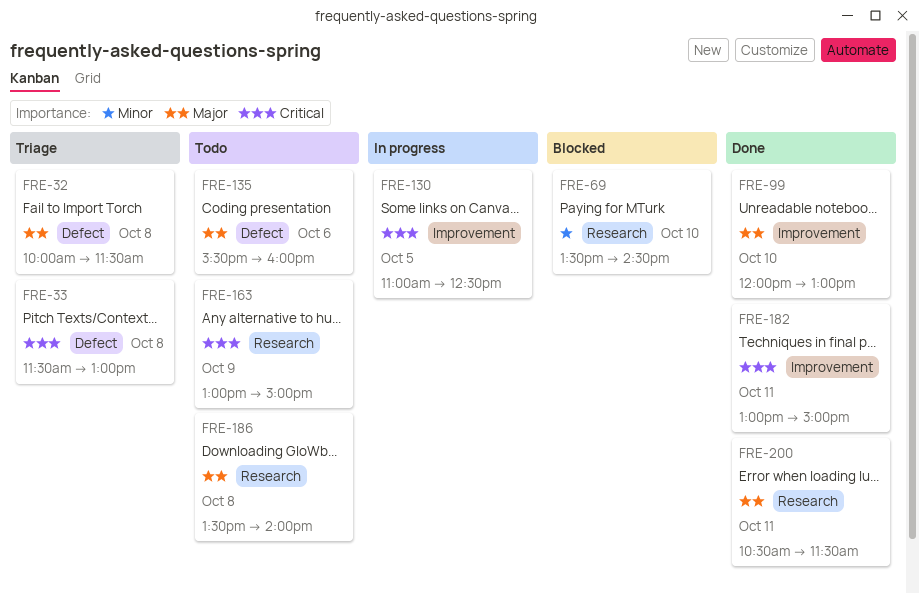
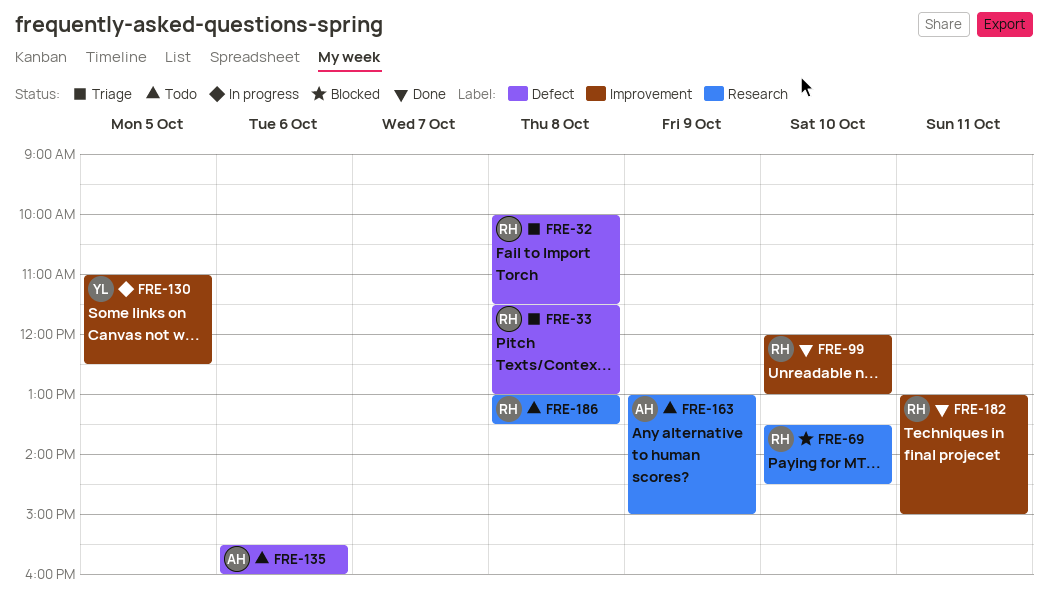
FRE-186, begins: 13:30 -> 13:00
FRE-186, ends: 14:00 -> 13:30
FRE-200: present -> none

